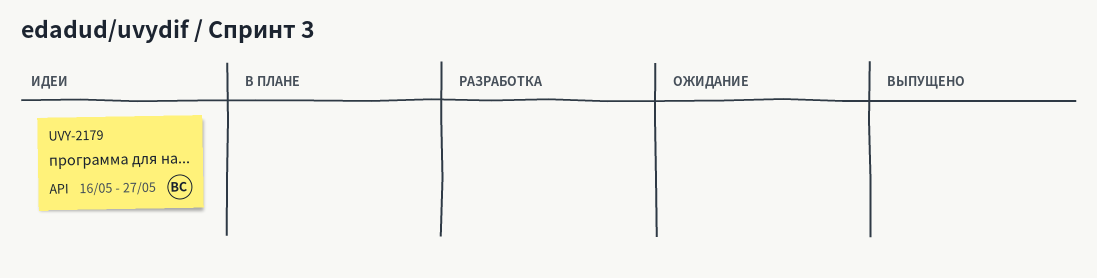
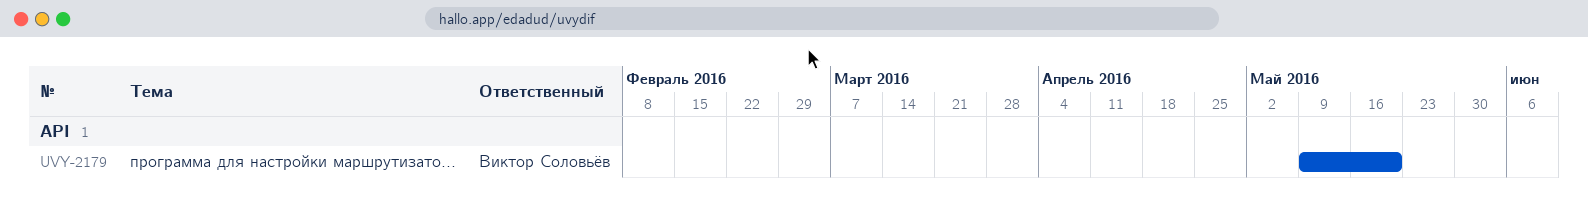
UVY-2179, start: May 16 -> May 9
UVY-2179, due: May 27 -> May 20

